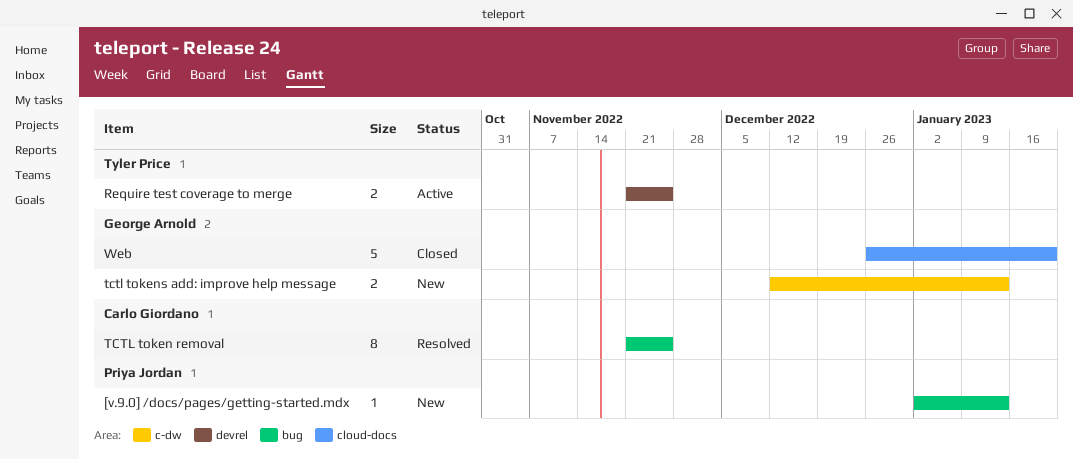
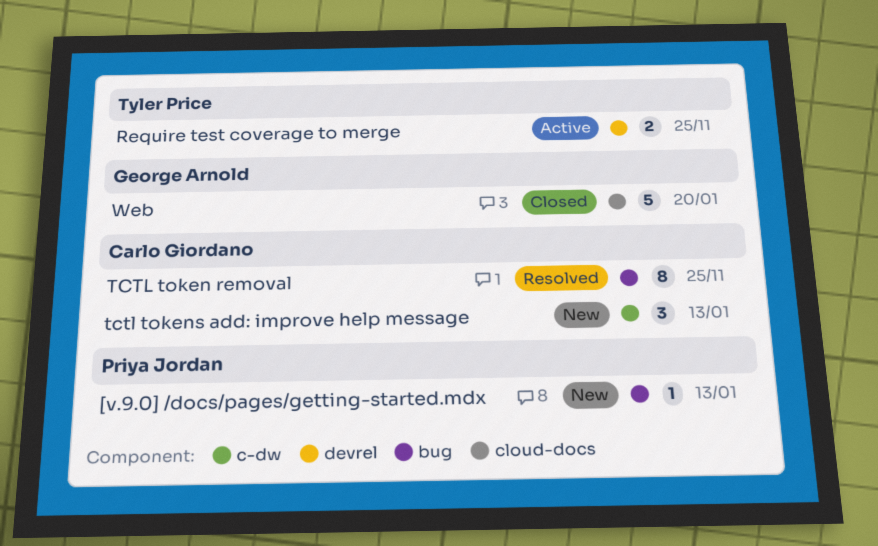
tctl tokens add: improve help message, owner: George Arnold -> Carlo Giordano
tctl tokens add: improve help message, estimate: 2 -> 3

